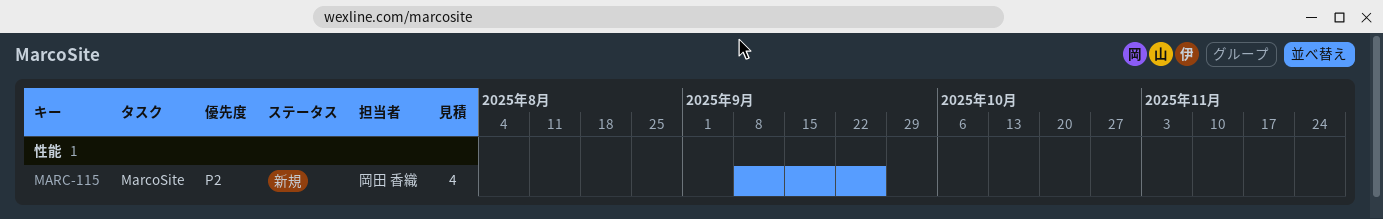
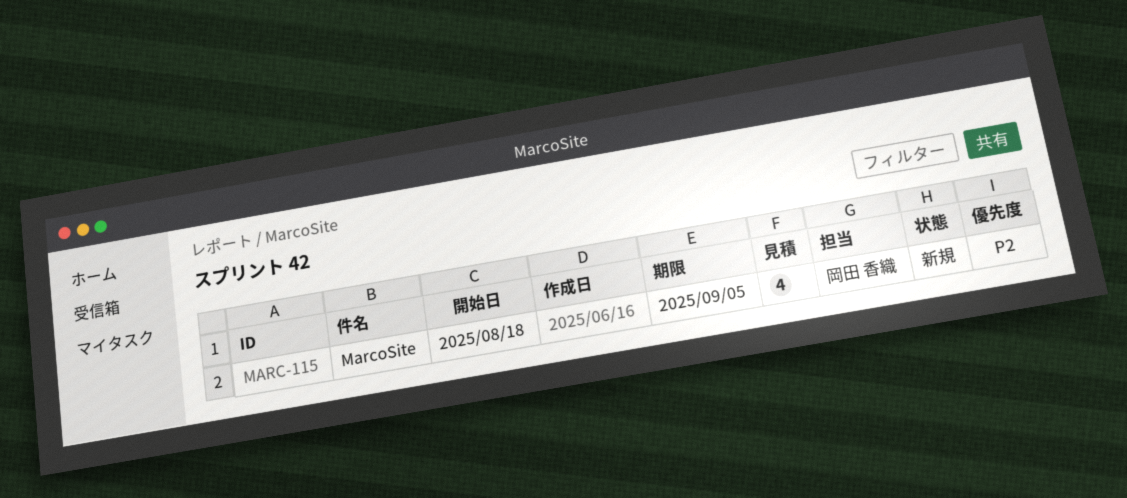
MARC-115, start: Sep 8 -> Aug 18
MARC-115, due: Sep 26 -> Sep 5

